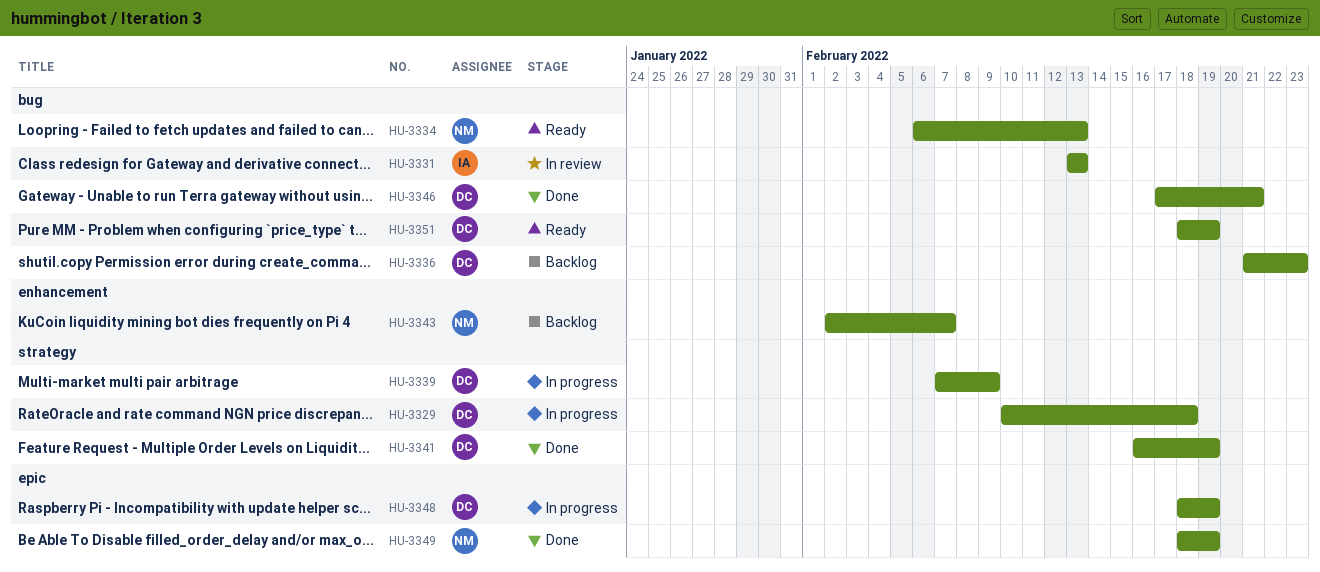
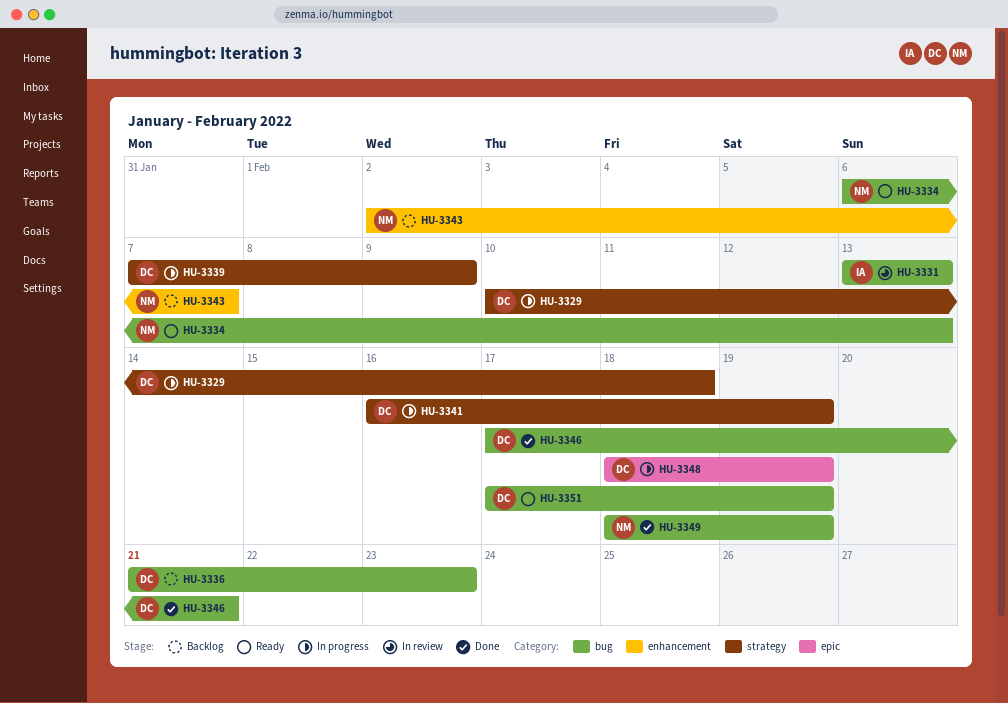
HU-3341, status: Done -> In progress
HU-3349, label: epic -> bug
HU-3351, start: Feb 18 -> Feb 17

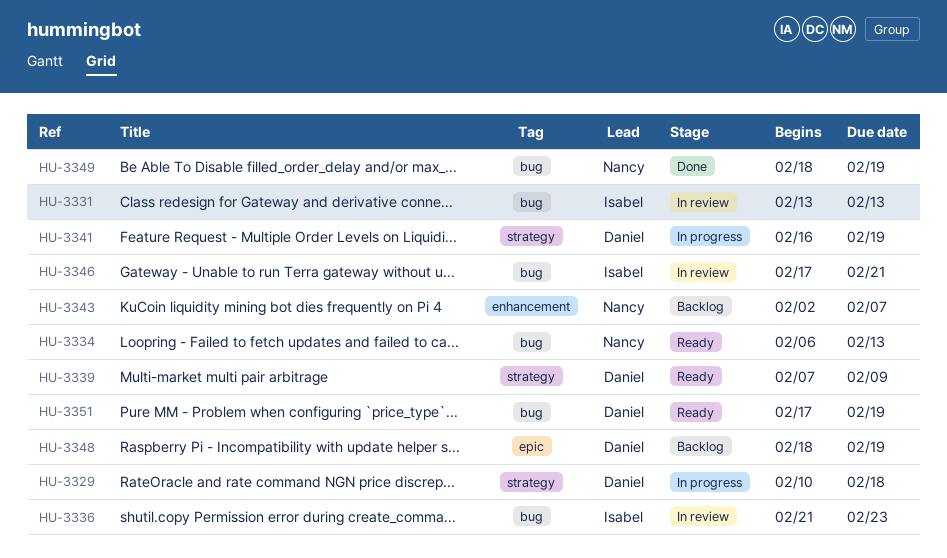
HU-3336, status: Backlog -> In review
HU-3336, owner: Daniel -> Isabel
HU-3339, status: In progress -> Ready
HU-3346, status: Done -> In review
HU-3346, owner: Daniel -> Isabel
HU-3348, status: In progress -> Backlog

